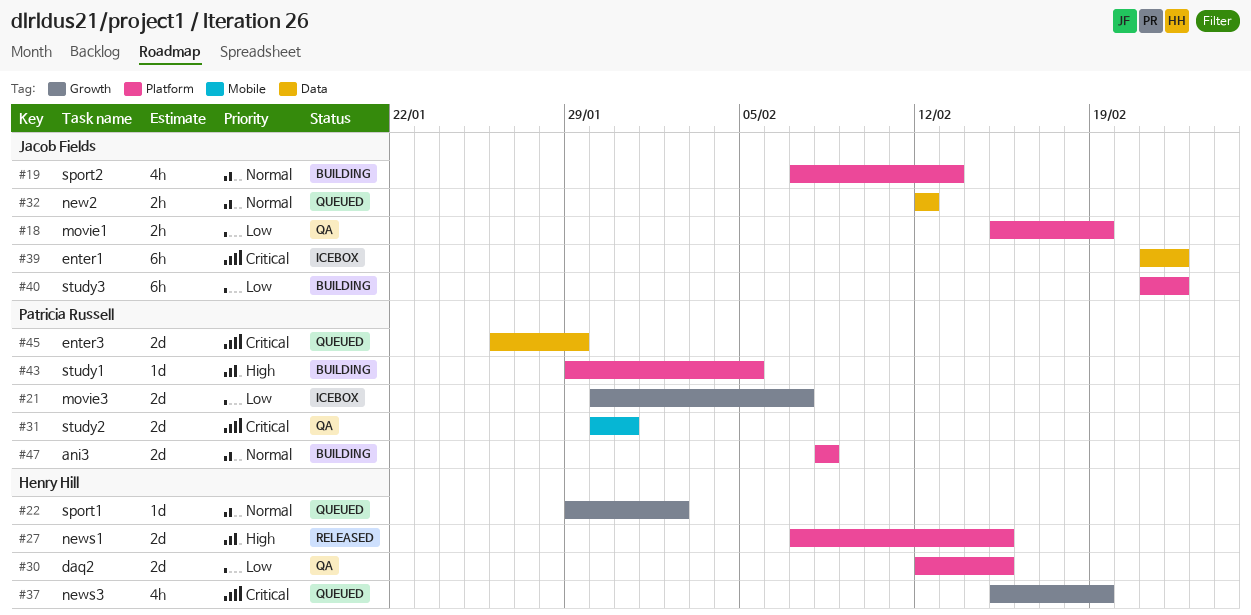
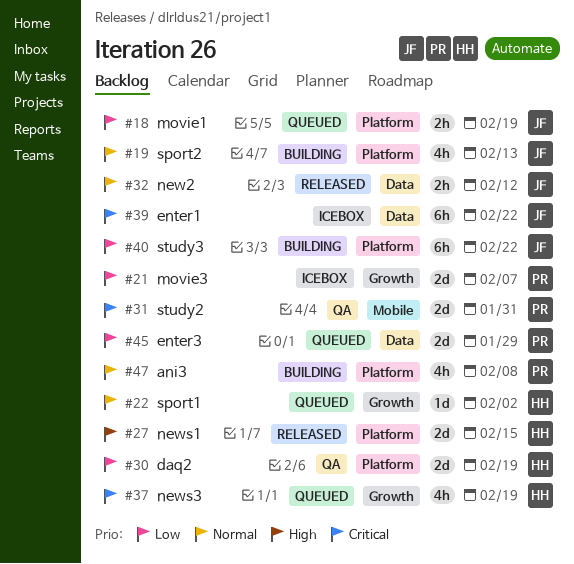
#18, status: QA -> Queued
#30, due: Feb 15 -> Feb 19
#32, status: Queued -> Released
#43: present -> none
#45, priority: Critical -> Low
#47, estimate: 2d -> 4h

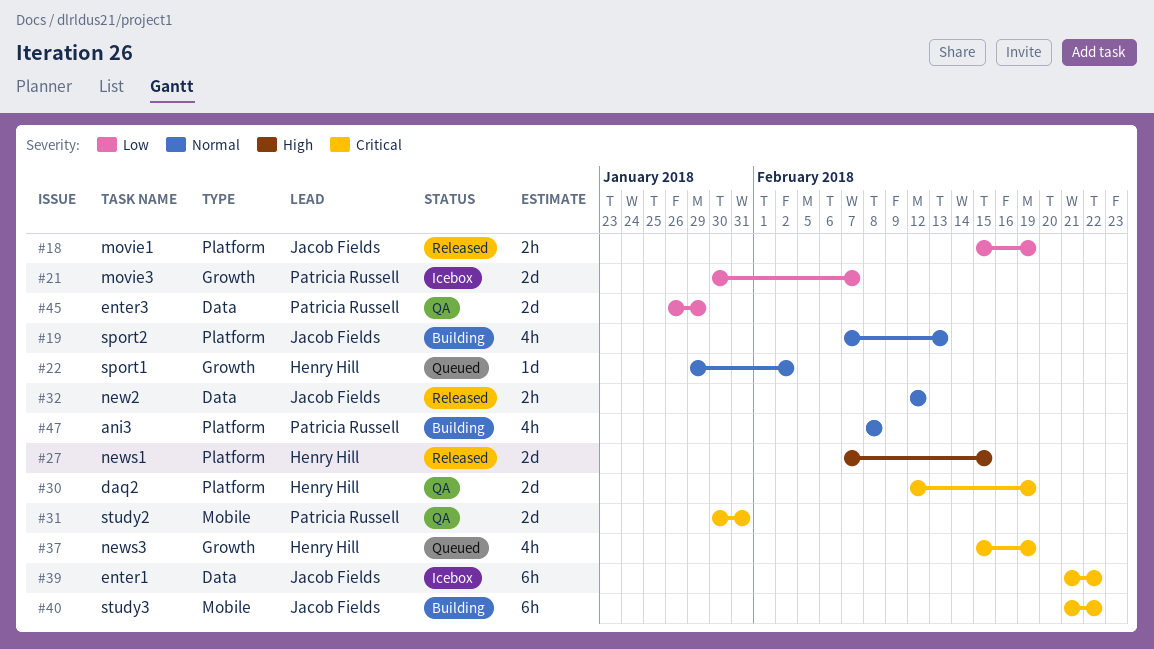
#18, status: Queued -> Released
#30, priority: Low -> Critical
#40, priority: Low -> Critical
#40, label: Platform -> Mobile
#45, status: Queued -> QA

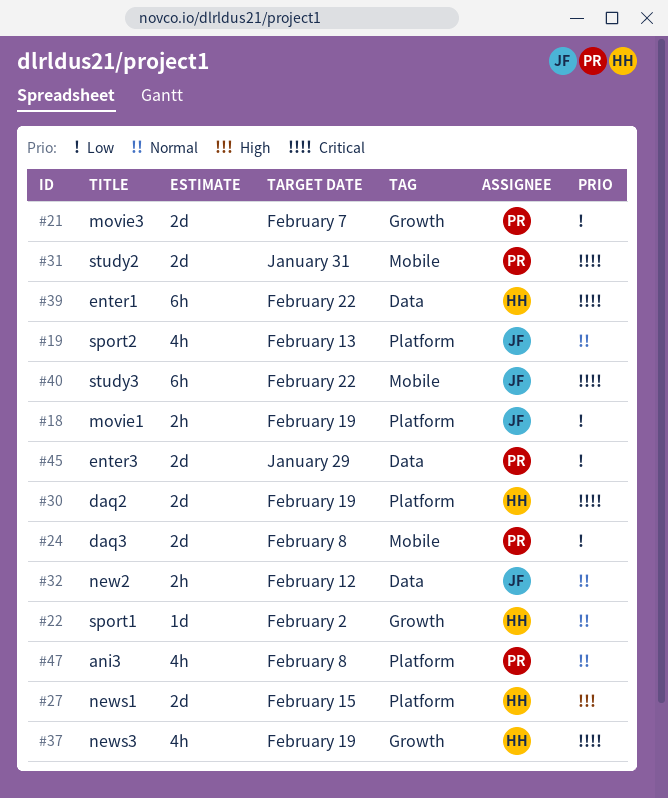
#24: none -> present
#39, owner: Jacob Fields -> Henry Hill

